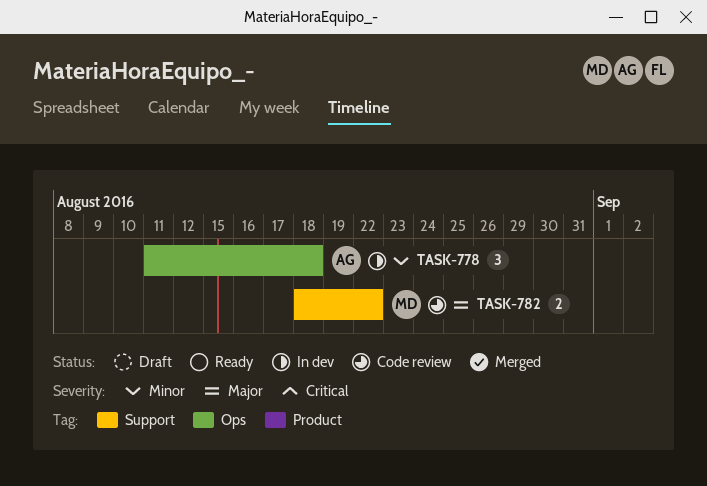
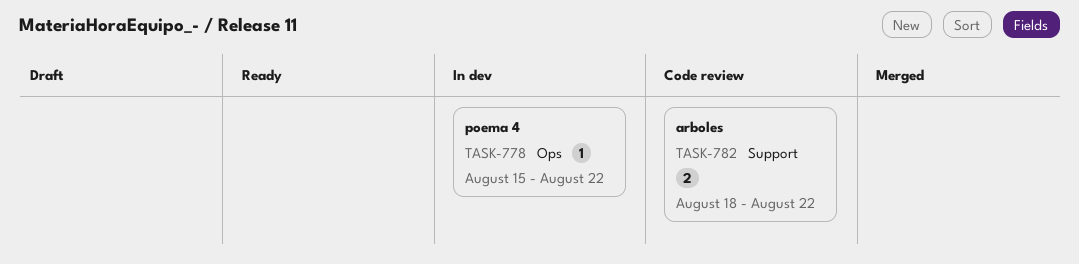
TASK-778, estimate: 3 -> 1
TASK-778, start: Aug 11 -> Aug 15
TASK-778, due: Aug 18 -> Aug 22

